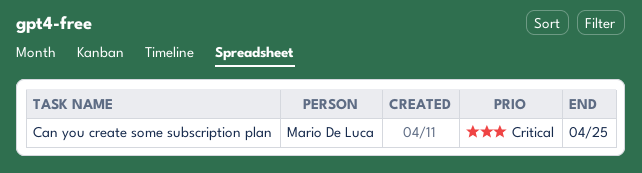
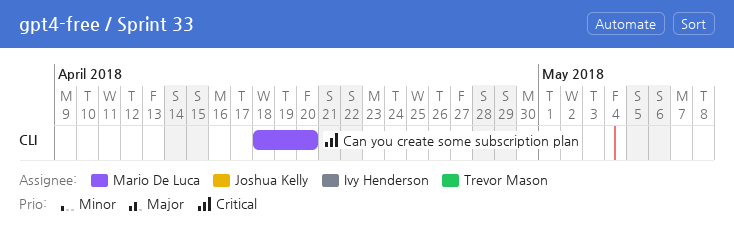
Can you create some subscription plan, due: Apr 25 -> Apr 20

